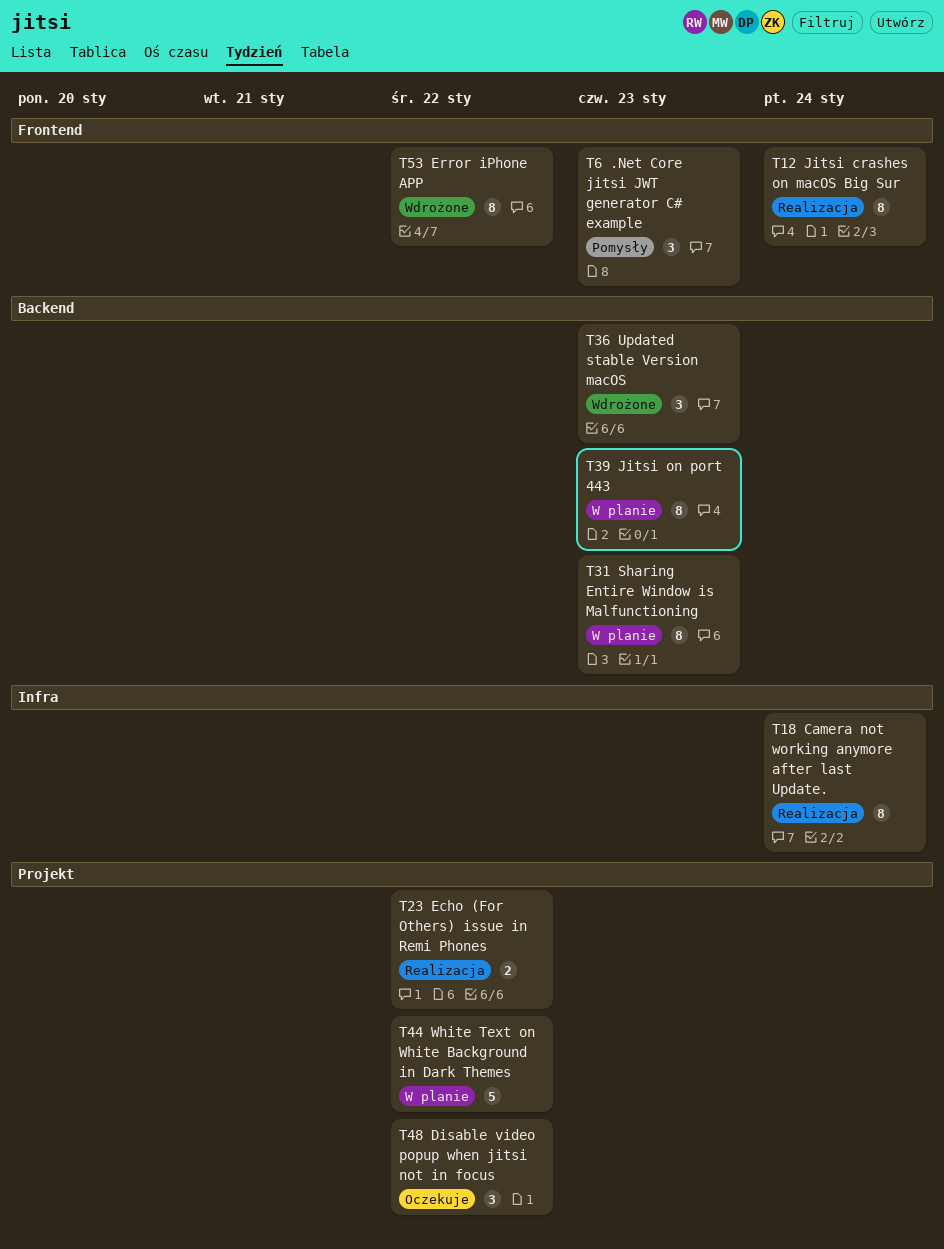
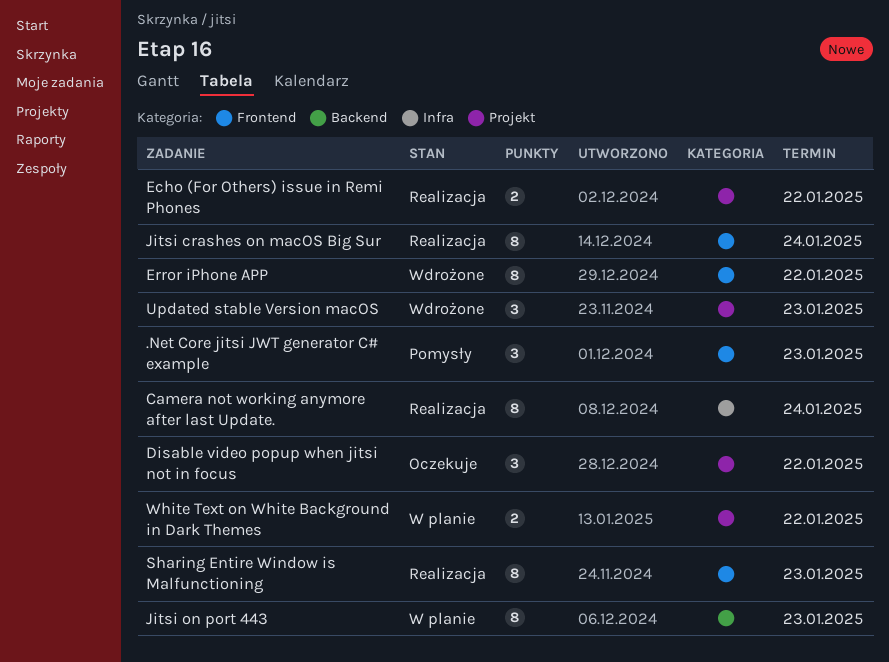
Sharing Entire Window is Malfunctioning, status: W planie -> Realizacja
Sharing Entire Window is Malfunctioning, label: Backend -> Frontend
Updated stable Version macOS, label: Backend -> Projekt
White Text on White Background in Dark Themes, estimate: 5 -> 2

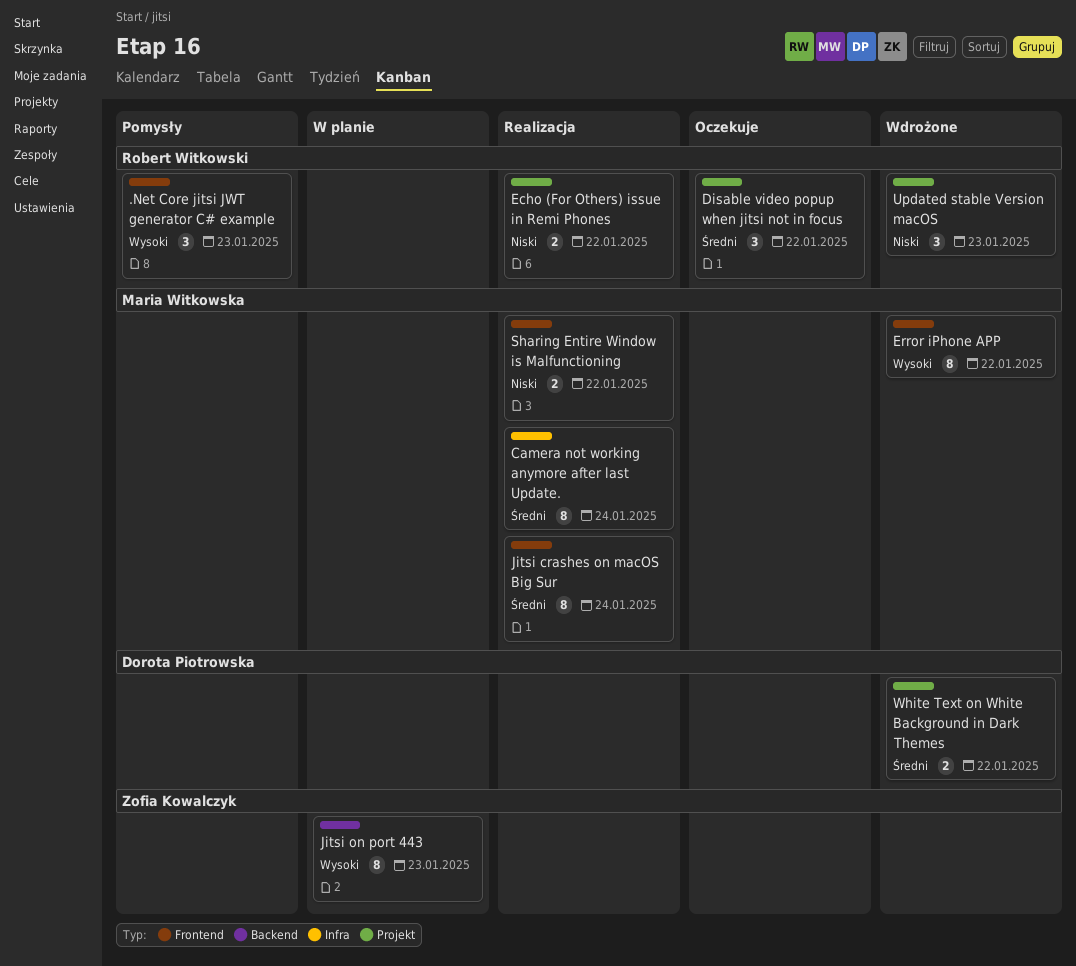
Sharing Entire Window is Malfunctioning, estimate: 8 -> 2
Sharing Entire Window is Malfunctioning, due: Jan 23 -> Jan 22
White Text on White Background in Dark Themes, status: W planie -> Wdrożone

